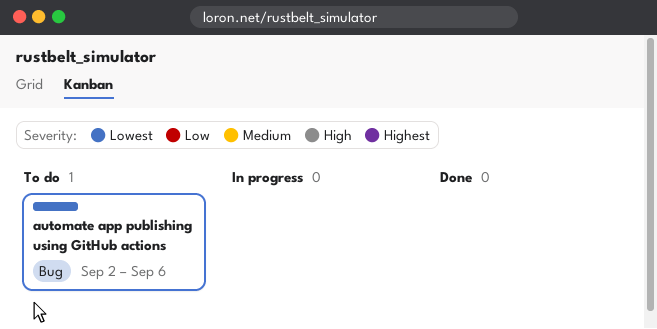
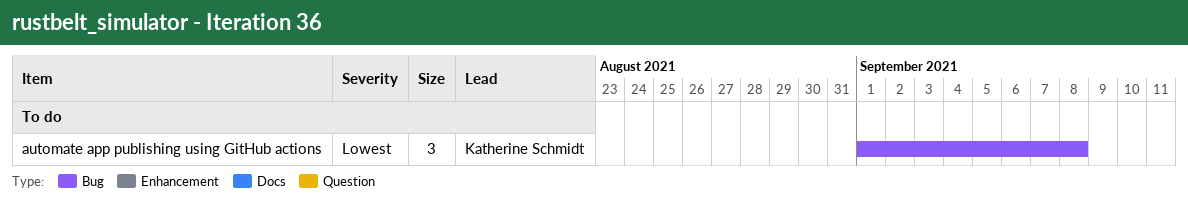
automate app publishing using GitHub actions, start: Sep 2 -> Sep 1
automate app publishing using GitHub actions, due: Sep 6 -> Sep 8

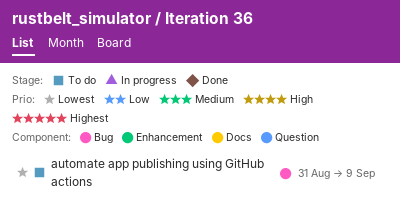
automate app publishing using GitHub actions, start: Sep 1 -> Aug 31
automate app publishing using GitHub actions, due: Sep 8 -> Sep 9

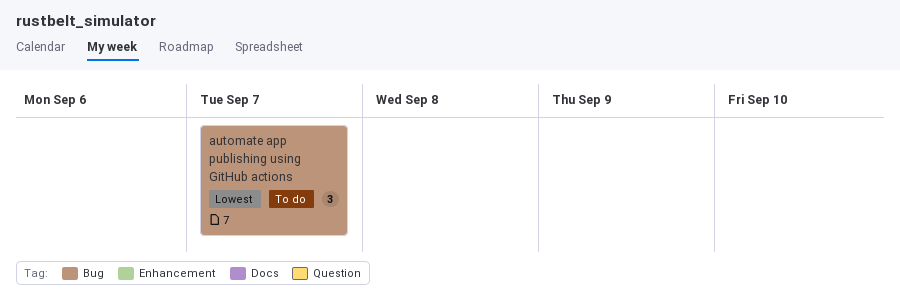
automate app publishing using GitHub actions, due: Sep 9 -> Sep 7

